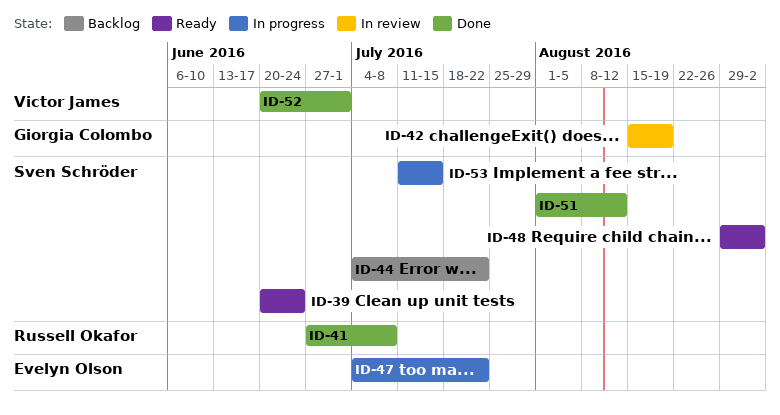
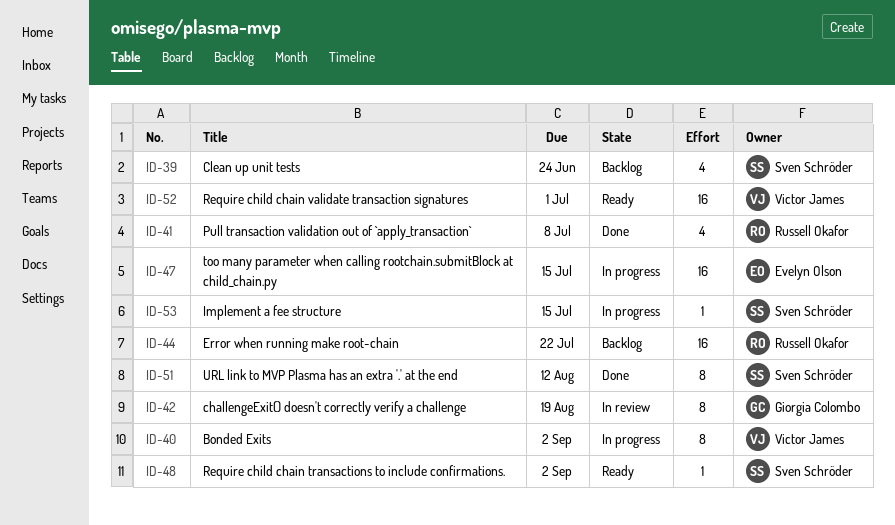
ID-39, status: Ready -> Backlog
ID-40: none -> present
ID-44, owner: Sven Schröder -> Russell Okafor
ID-47, due: Jul 22 -> Jul 15
ID-52, status: Done -> Ready

